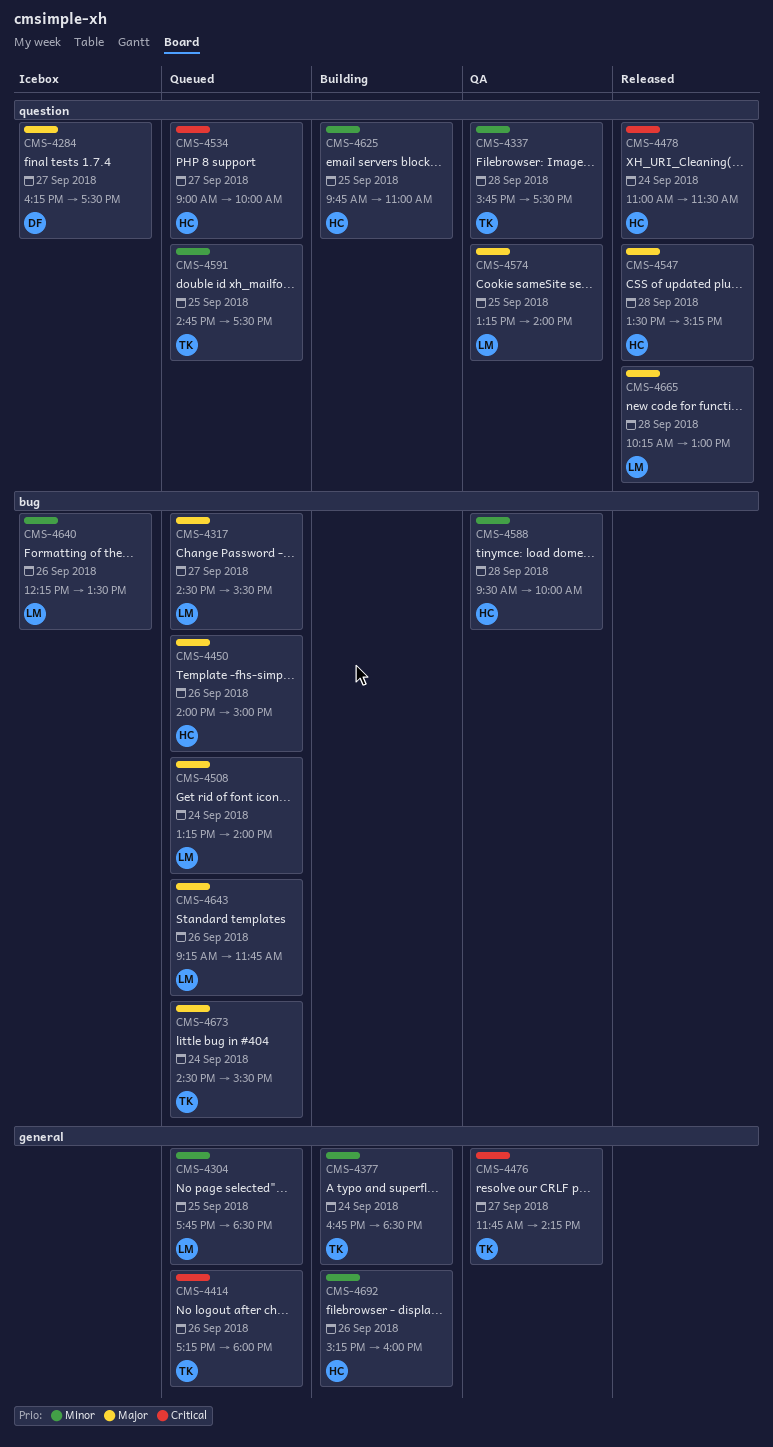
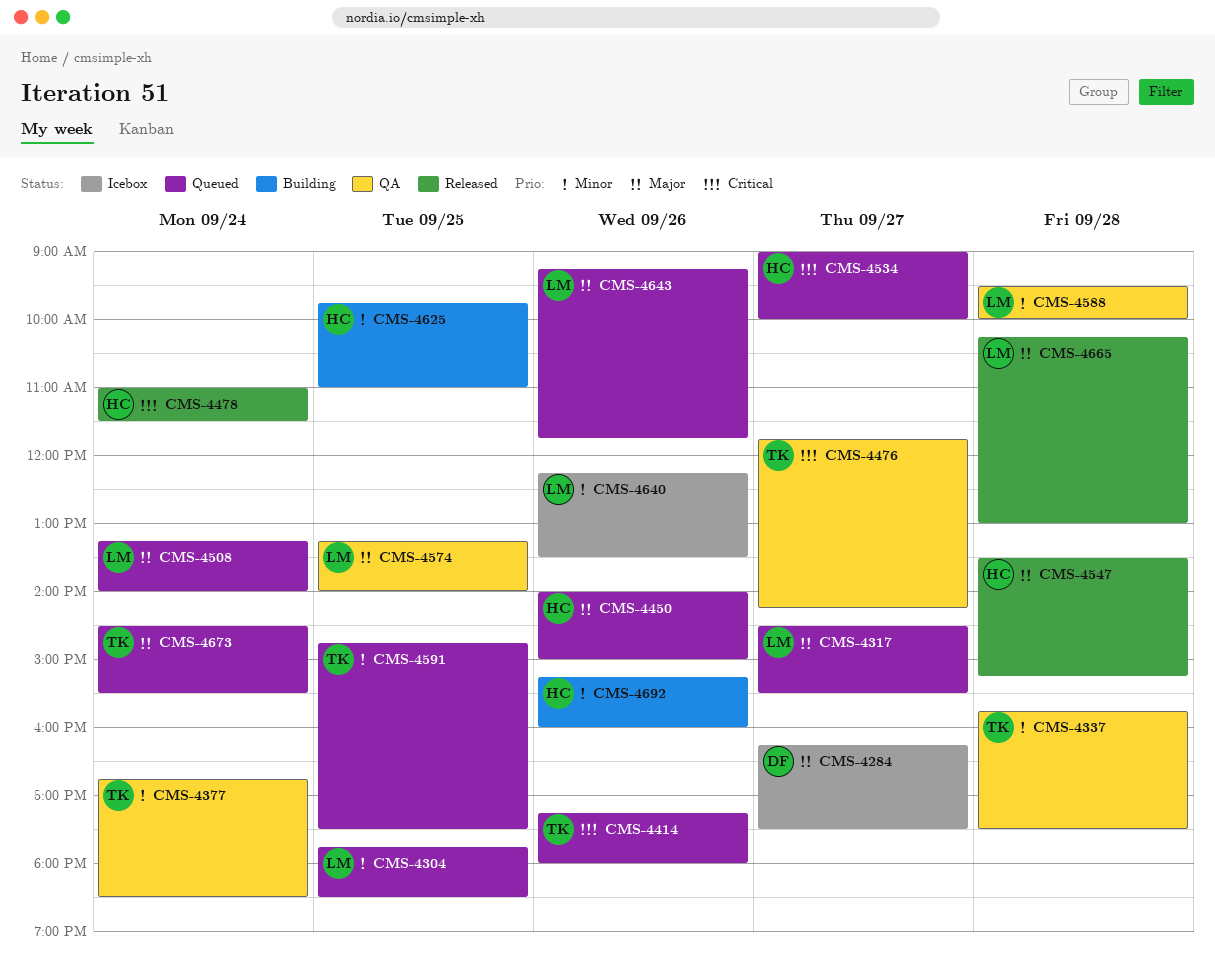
CMS-4377, status: Building -> QA
CMS-4588, owner: HC -> LM

